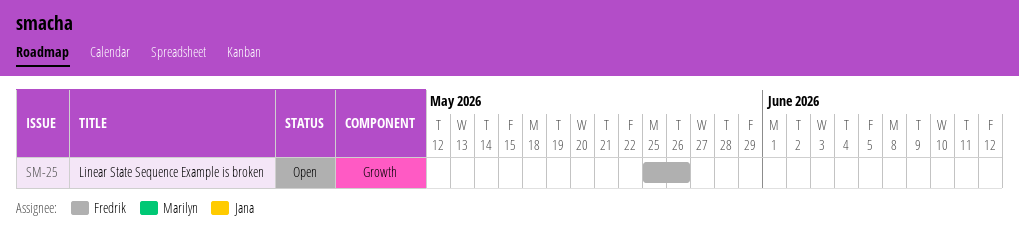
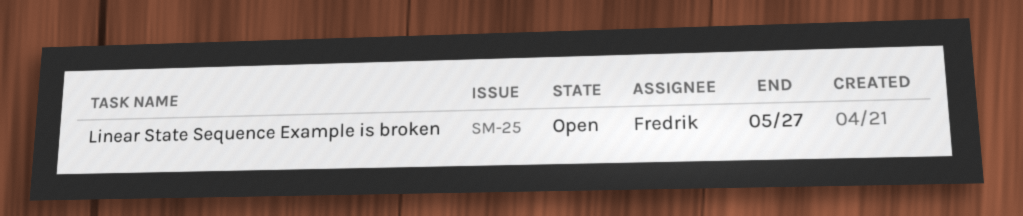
SM-25, due: May 26 -> May 27

